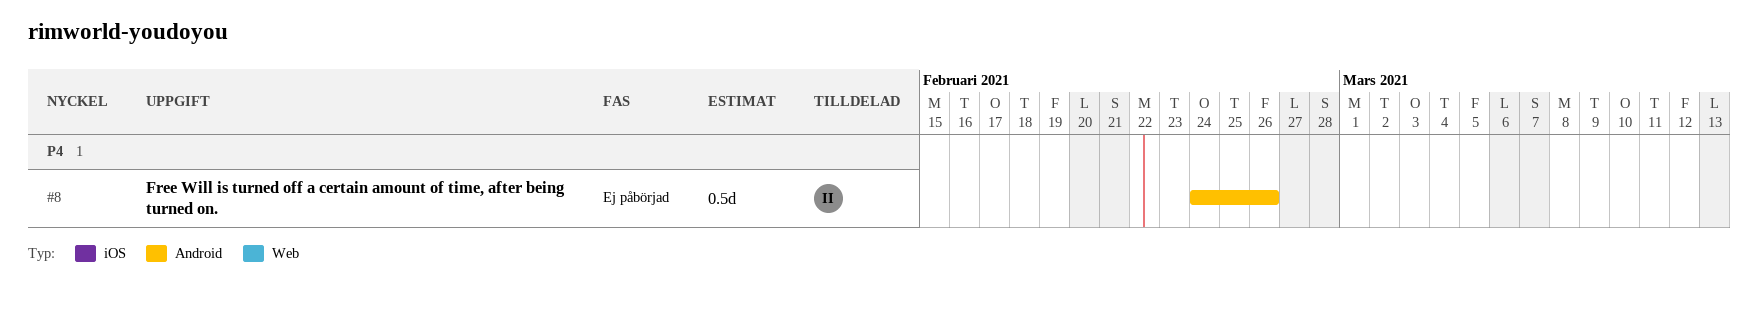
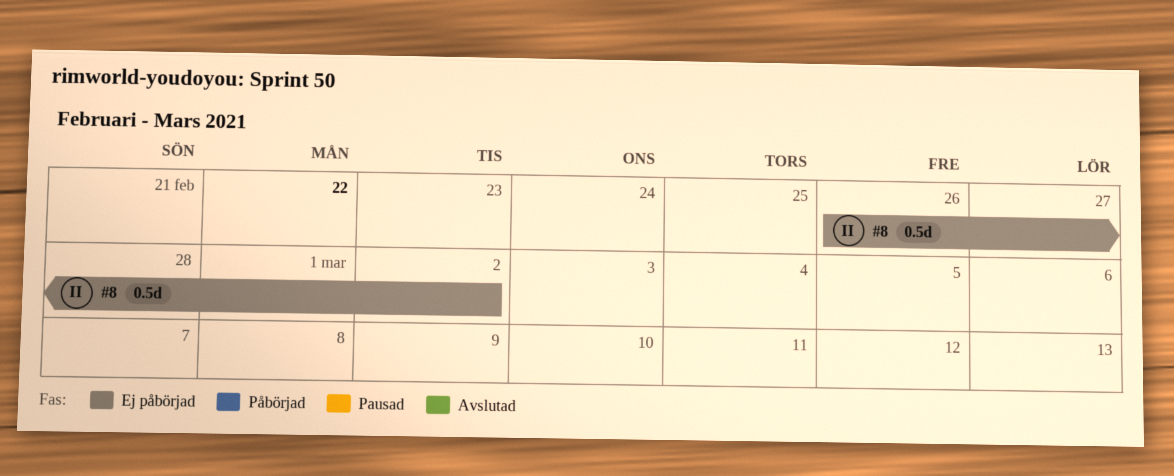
#8, start: Feb 24 -> Feb 26
#8, due: Feb 26 -> Mar 2

